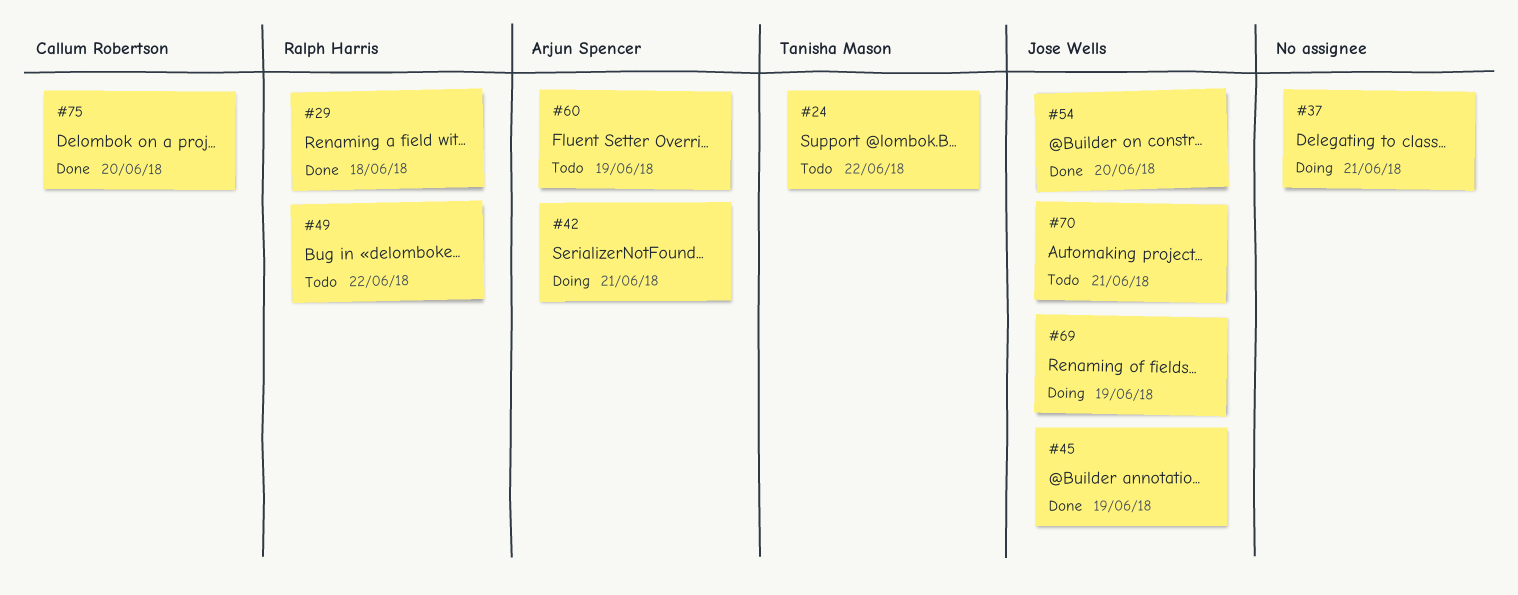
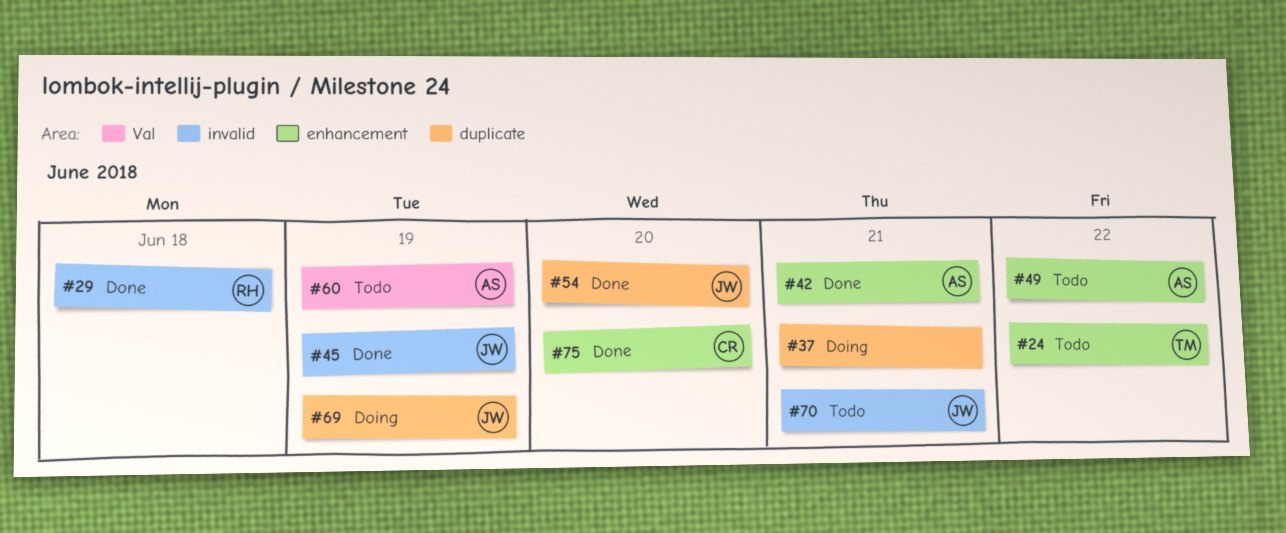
#42, status: Doing -> Done
#49, owner: Ralph Harris -> Arjun Spencer

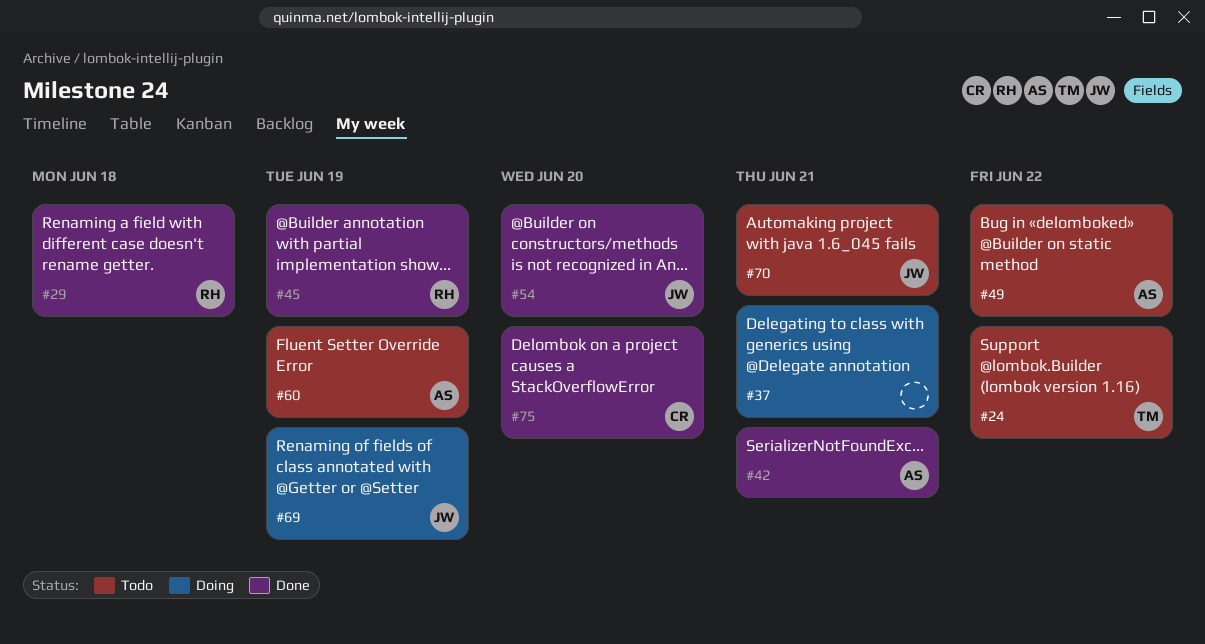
#45, owner: JW -> RH

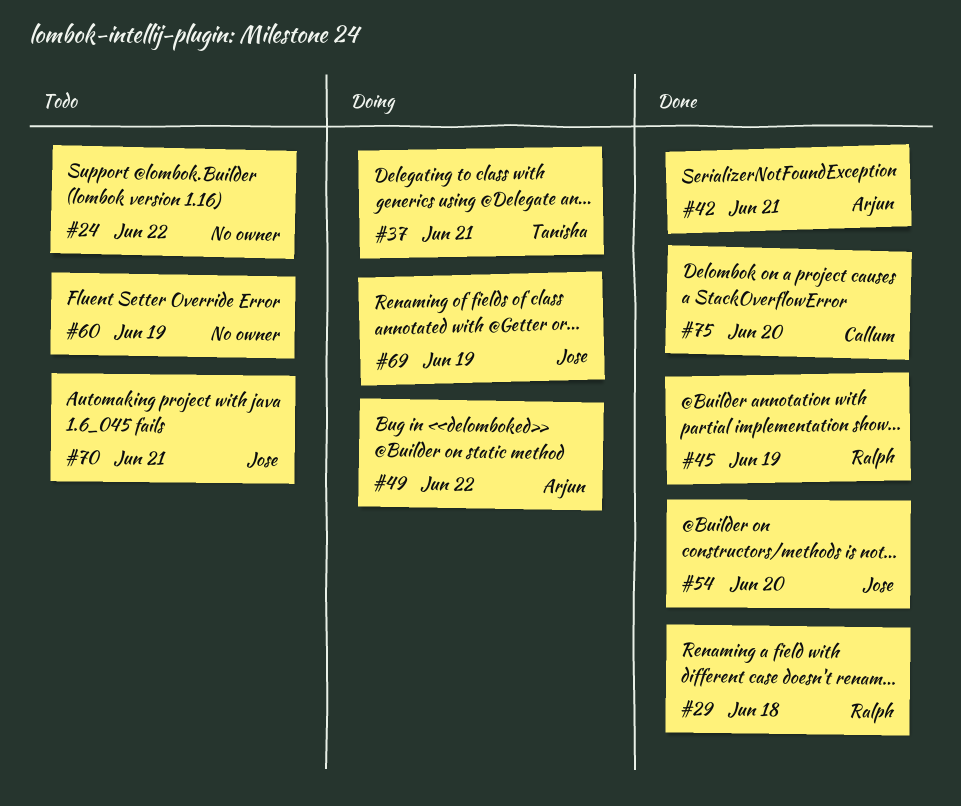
#24, owner: Tanisha -> none
#37, owner: none -> Tanisha
#49, status: Todo -> Doing
#60, owner: Arjun -> none

